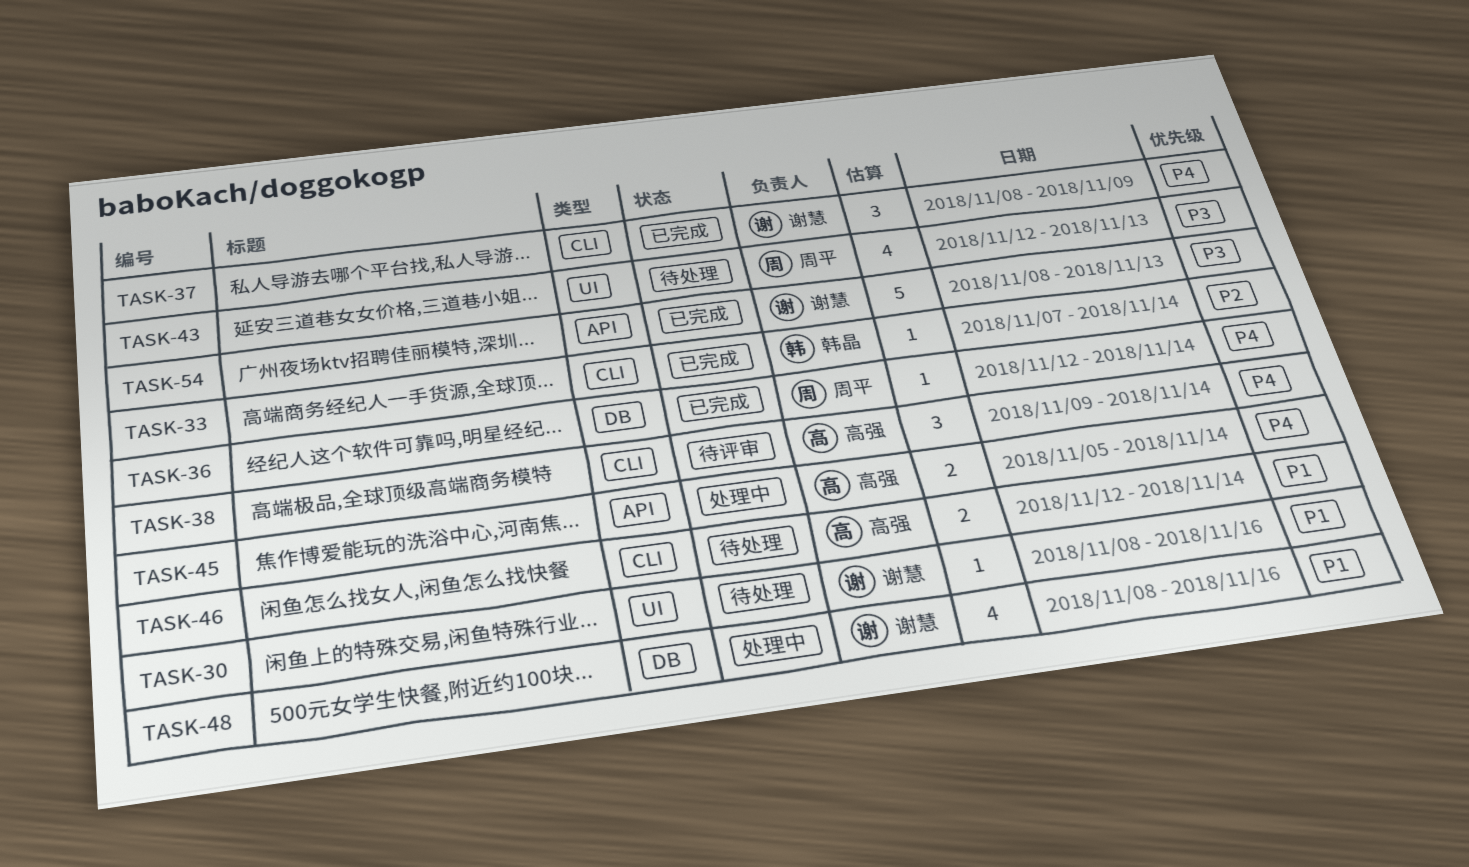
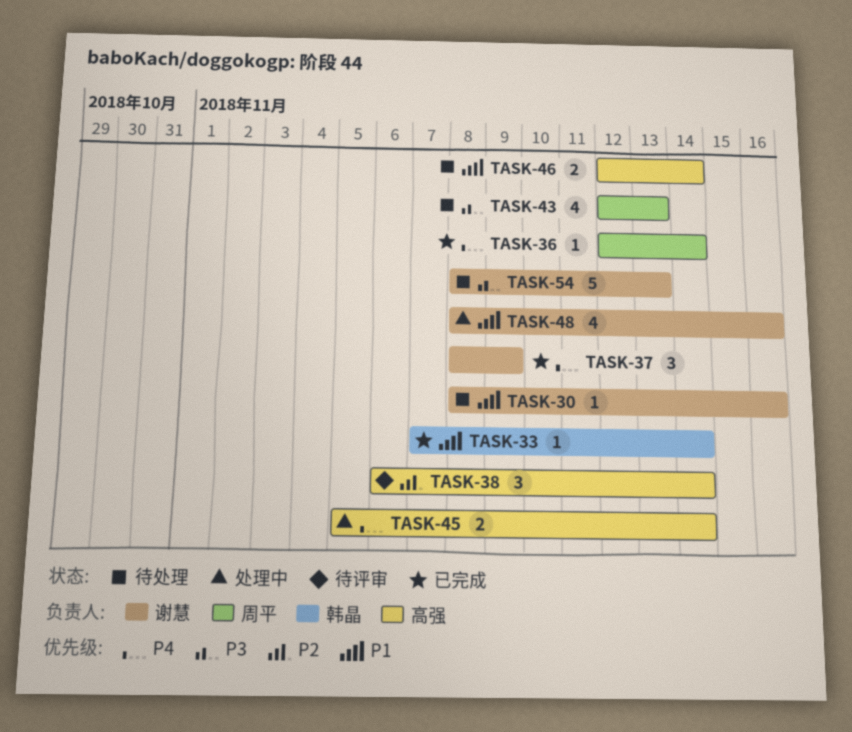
TASK-33, priority: P2 -> P1
TASK-38, priority: P4 -> P2
TASK-38, start: Nov 9 -> Nov 6
TASK-54, status: 已完成 -> 待处理

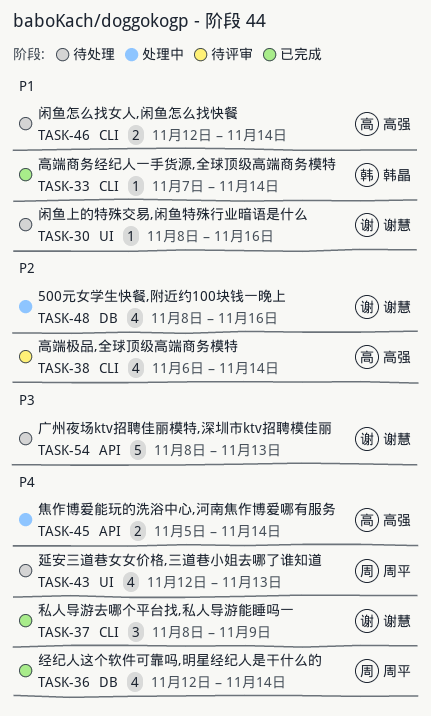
TASK-36, estimate: 1 -> 4
TASK-38, estimate: 3 -> 4
TASK-43, priority: P3 -> P4
TASK-48, priority: P1 -> P2

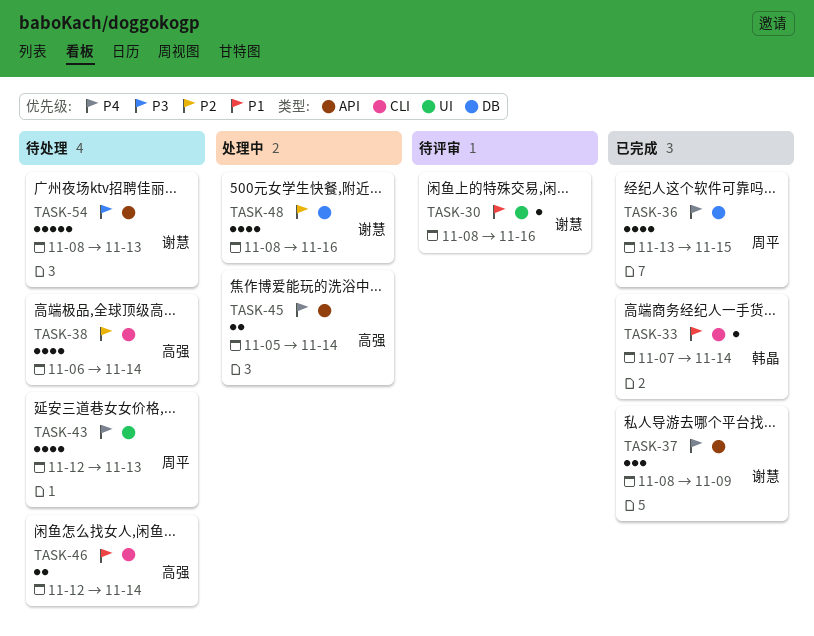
TASK-30, status: 待处理 -> 待评审
TASK-36, start: Nov 12 -> Nov 13
TASK-36, due: Nov 14 -> Nov 15
TASK-37, label: CLI -> API
TASK-38, status: 待评审 -> 待处理

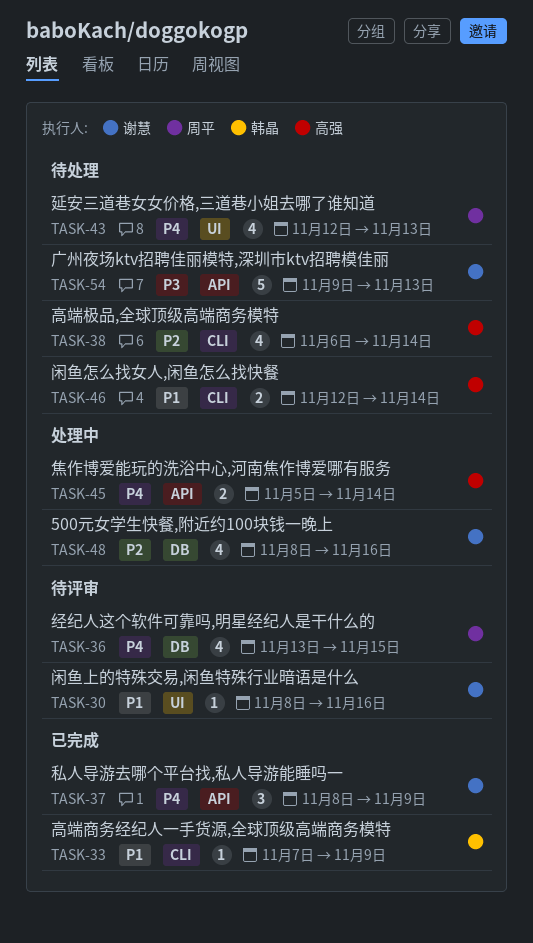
TASK-33, due: Nov 14 -> Nov 9
TASK-36, status: 已完成 -> 待评审
TASK-54, start: Nov 8 -> Nov 9

